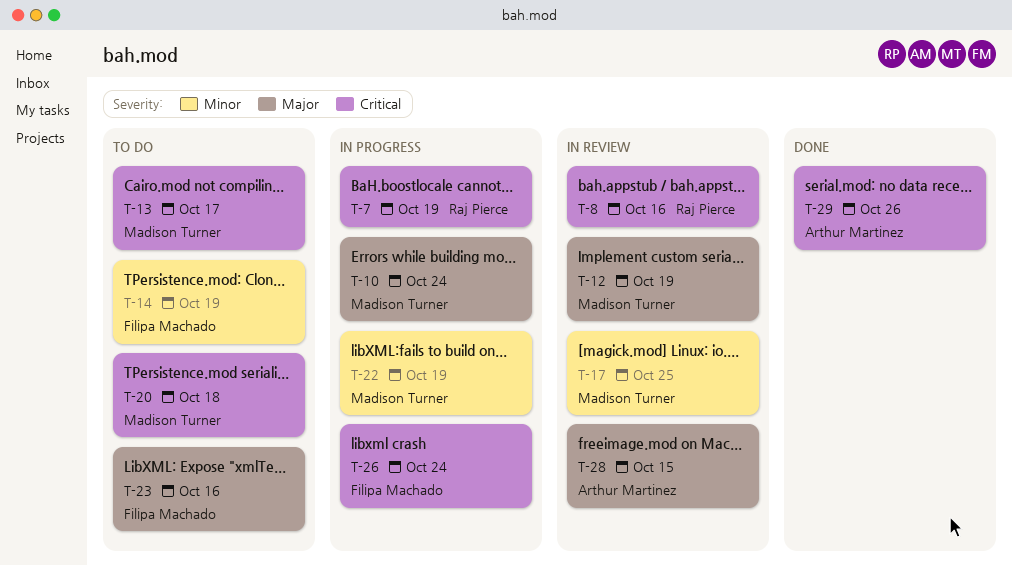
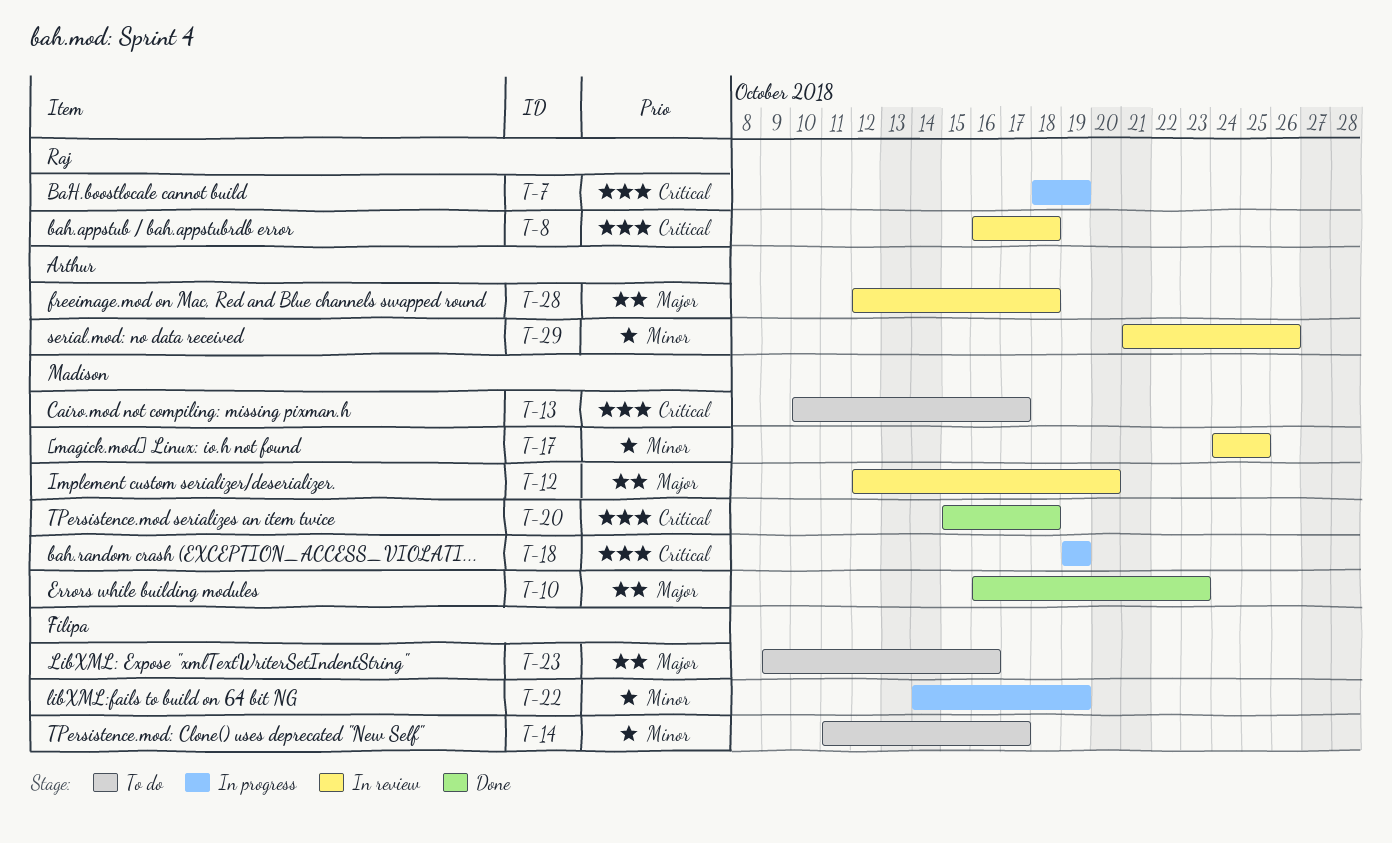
T-8, due: Oct 16 -> Oct 18
T-10, status: In progress -> Done
T-10, due: Oct 24 -> Oct 23
T-12, due: Oct 19 -> Oct 20
T-14, due: Oct 19 -> Oct 17
T-18: none -> present
T-20, status: To do -> Done
T-22, owner: Madison Turner -> Filipa Machado
T-26: present -> none
T-28, due: Oct 15 -> Oct 18
T-29, status: Done -> In review
T-29, priority: Critical -> Minor

